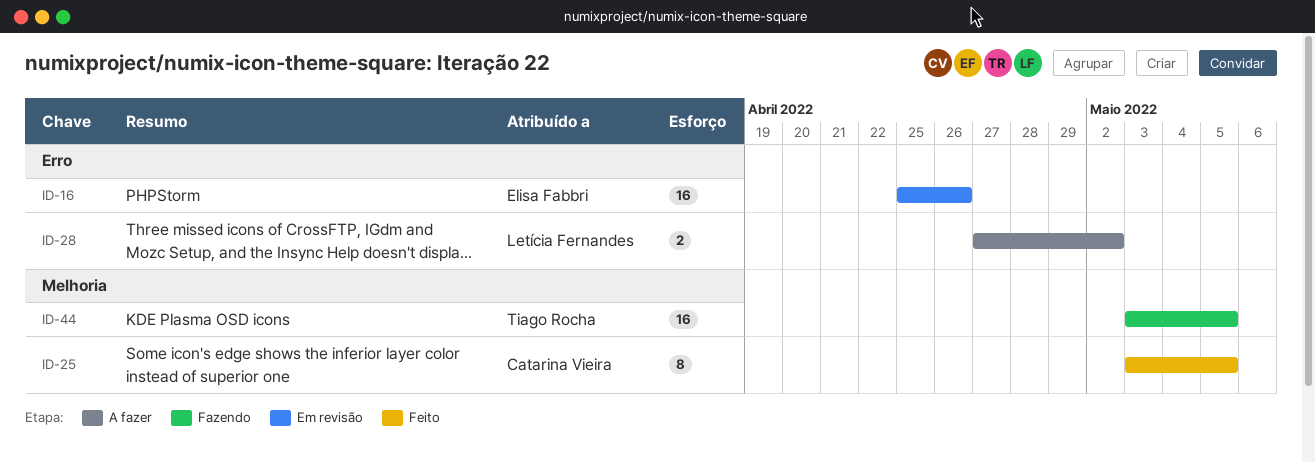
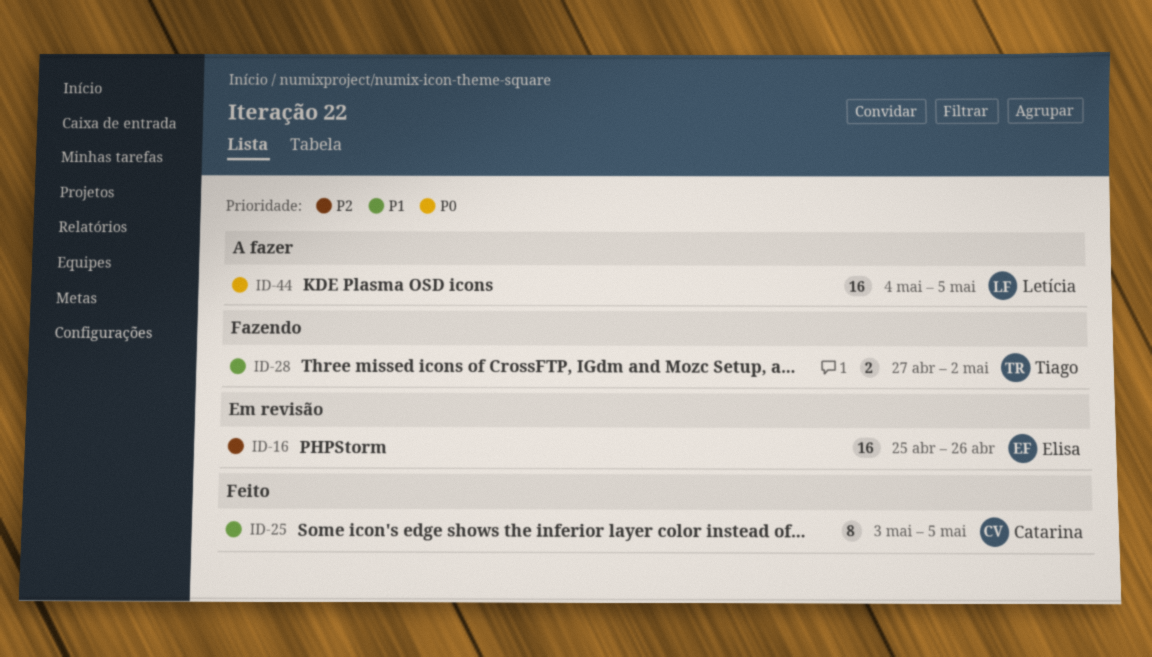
ID-28, status: A fazer -> Fazendo
ID-28, owner: Letícia Fernandes -> Tiago Rocha
ID-44, status: Fazendo -> A fazer
ID-44, owner: Tiago Rocha -> Letícia Fernandes
ID-44, start: May 3 -> May 4

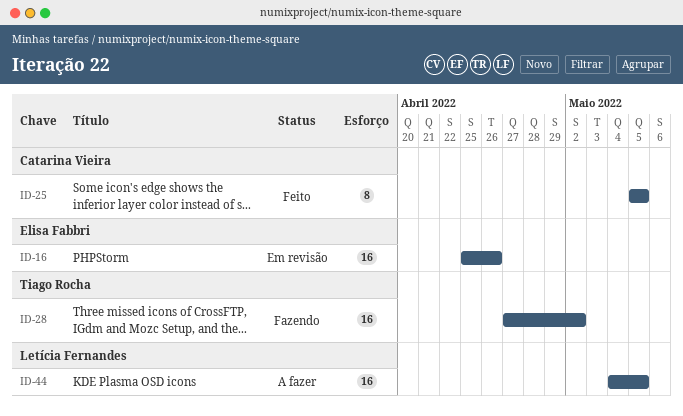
ID-25, start: May 3 -> May 5
ID-28, estimate: 2 -> 16

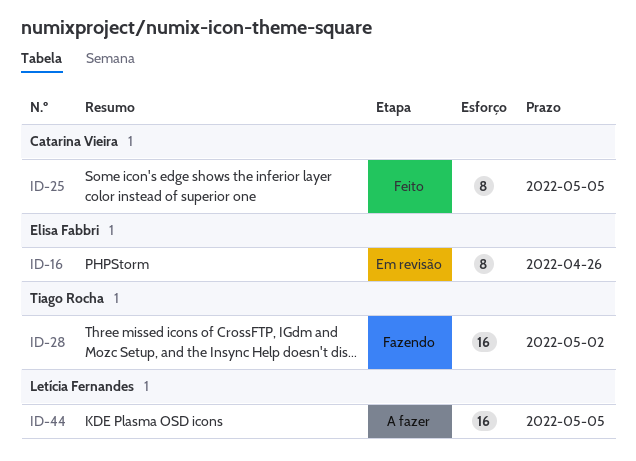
ID-16, estimate: 16 -> 8

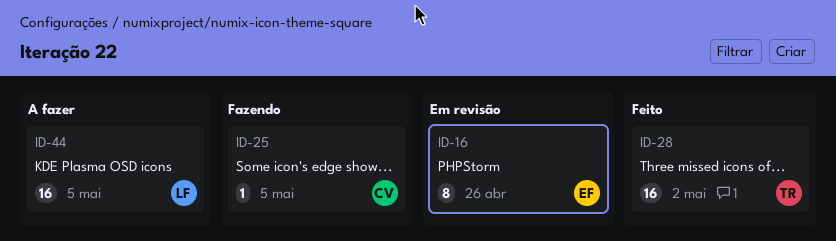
ID-25, status: Feito -> Fazendo
ID-25, estimate: 8 -> 1
ID-28, status: Fazendo -> Feito

